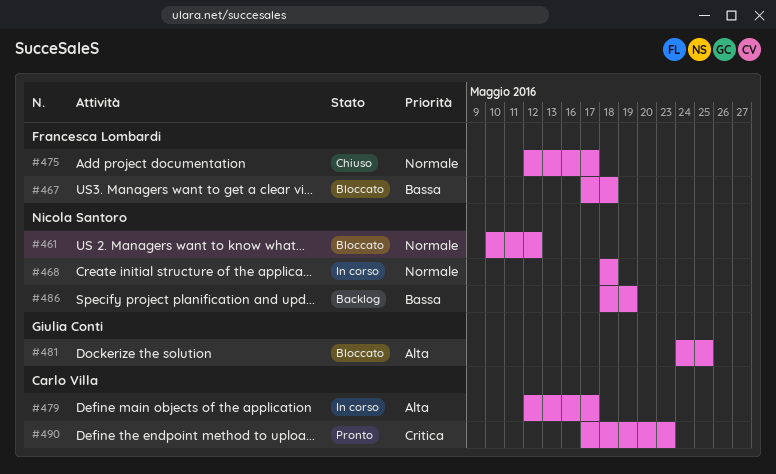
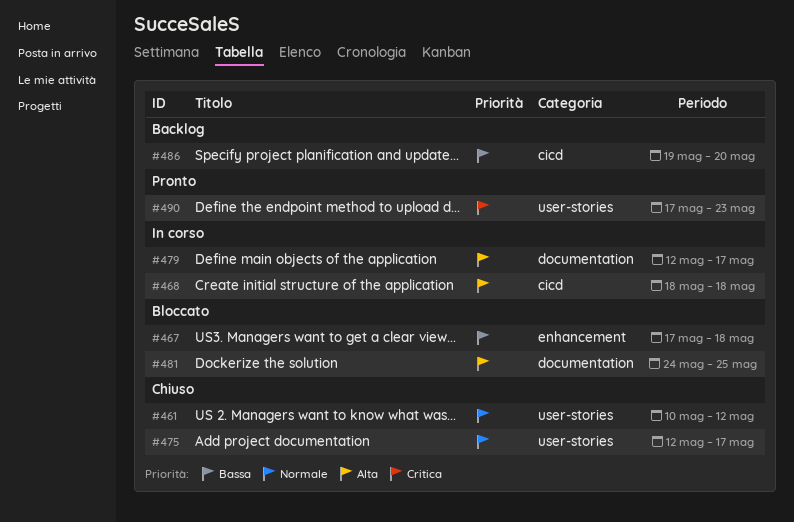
#461, status: Bloccato -> Chiuso
#468, priority: Normale -> Alta
#486, start: May 18 -> May 19
#486, due: May 19 -> May 20

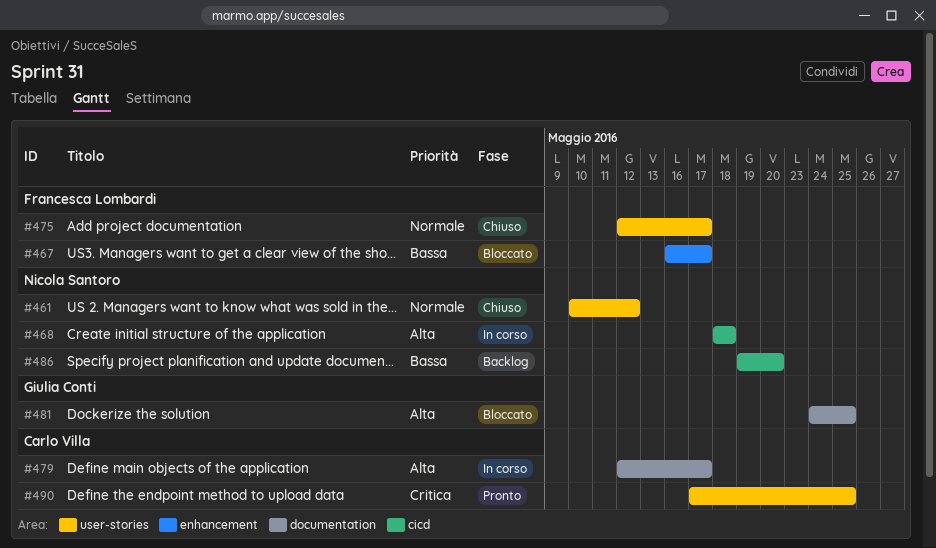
#467, start: May 17 -> May 16
#467, due: May 18 -> May 17
#490, due: May 23 -> May 25

